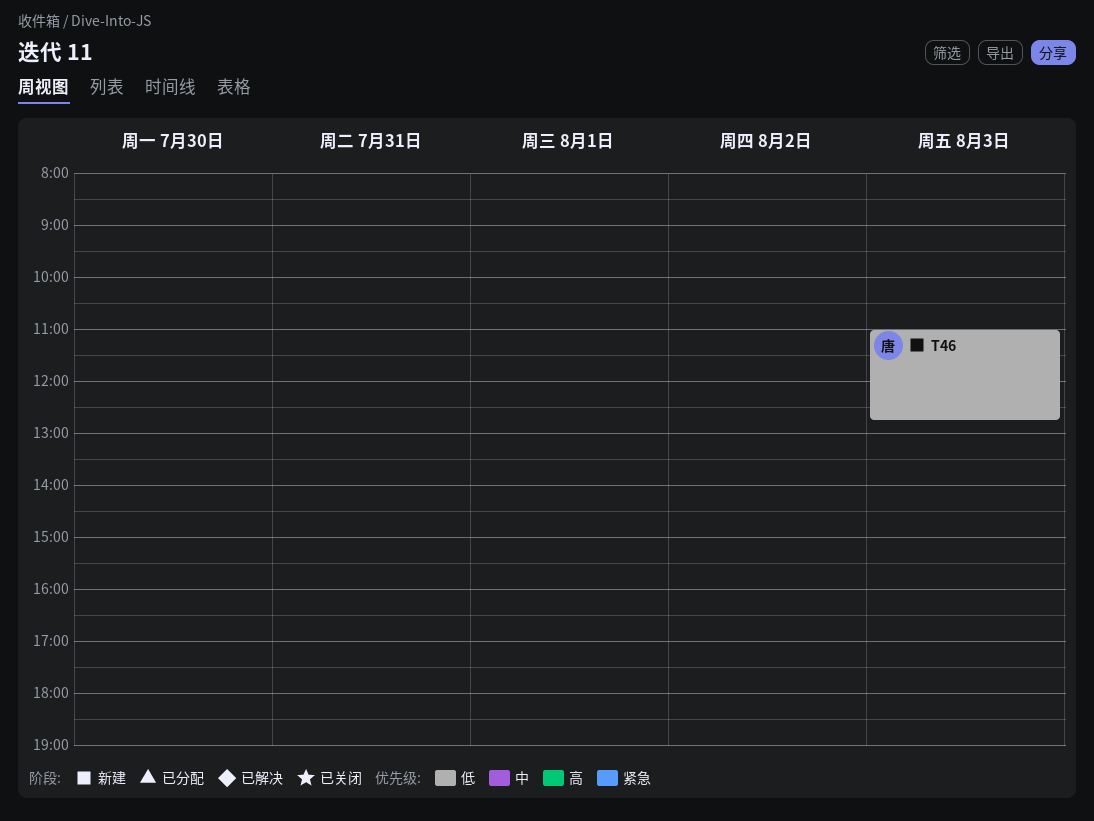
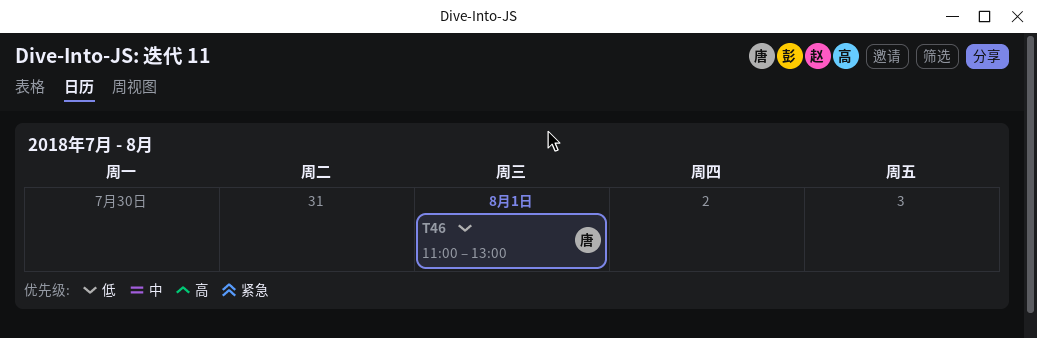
T46, day: Aug 3 -> Aug 1
T46, ends: 12:45 -> 13:00

